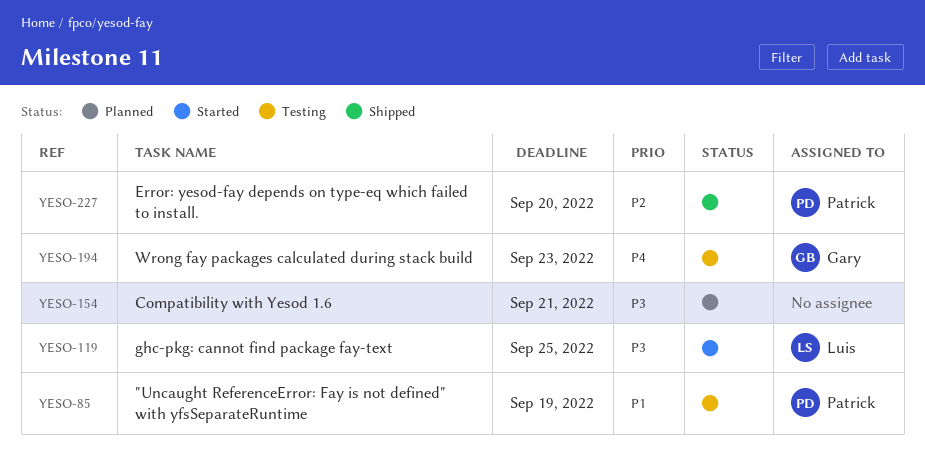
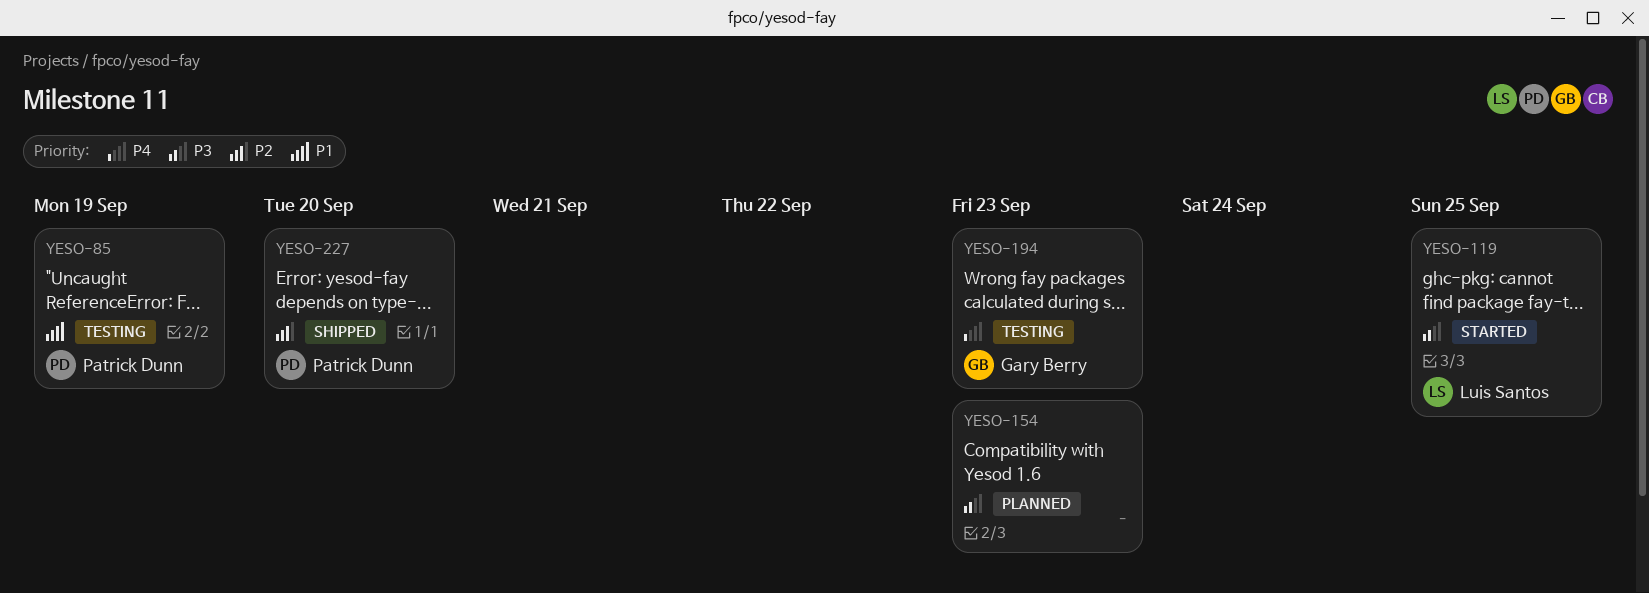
YESO-154, due: Sep 21 -> Sep 23

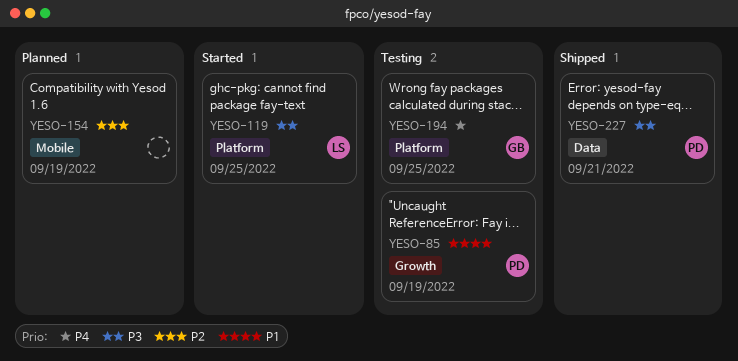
YESO-154, priority: P3 -> P2
YESO-154, due: Sep 23 -> Sep 19
YESO-194, due: Sep 23 -> Sep 25
YESO-227, priority: P2 -> P3
YESO-227, due: Sep 20 -> Sep 21

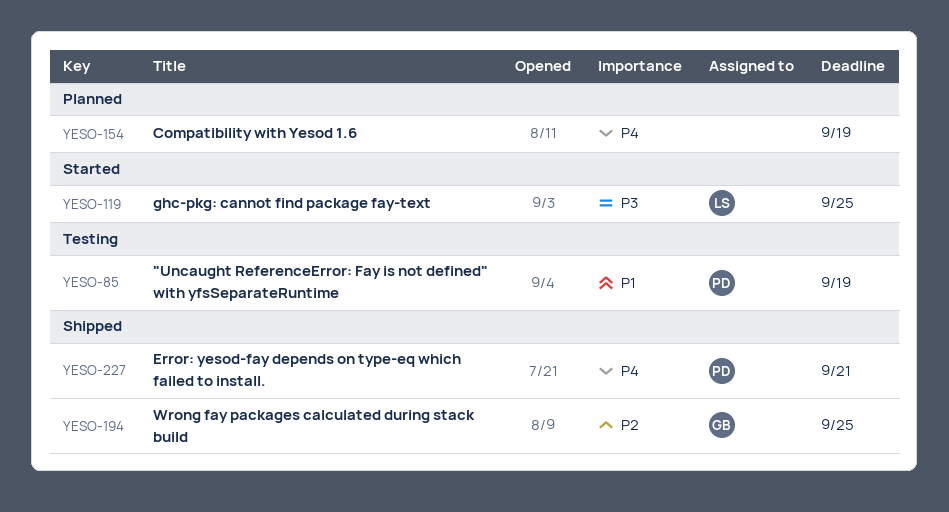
YESO-154, priority: P2 -> P4
YESO-194, status: Testing -> Shipped
YESO-194, priority: P4 -> P2
YESO-227, priority: P3 -> P4

